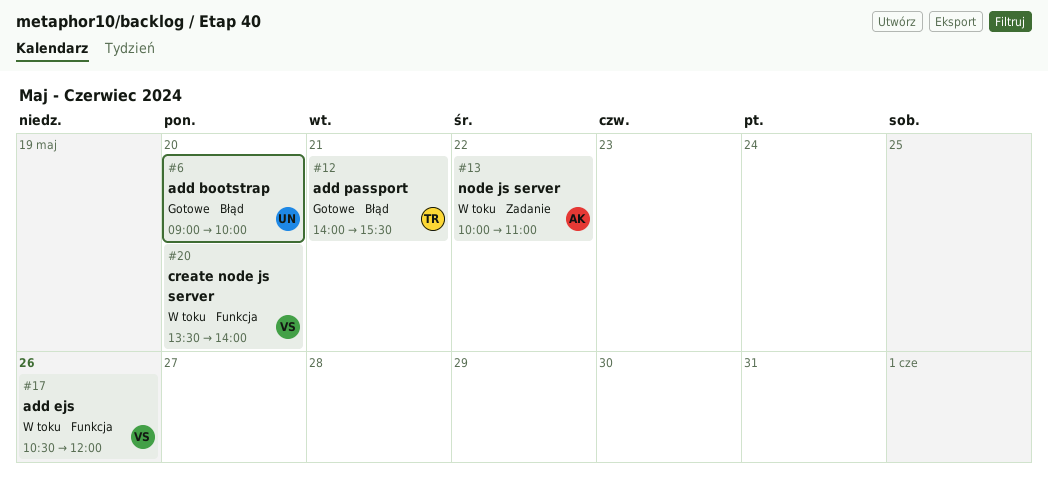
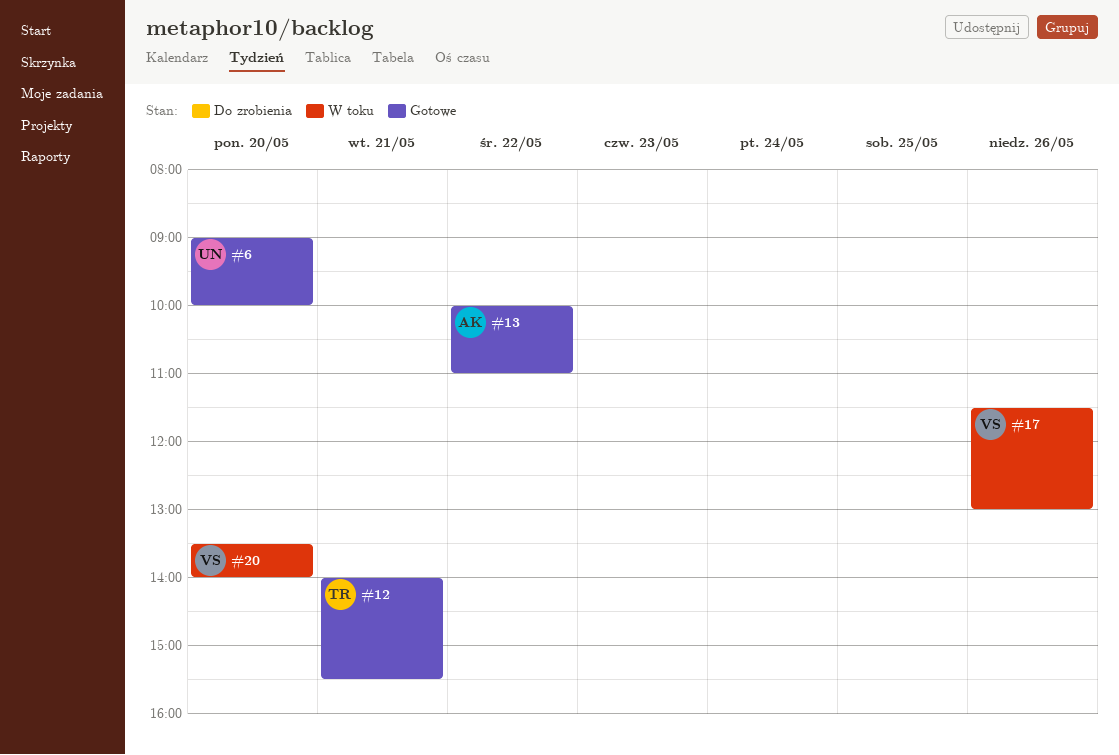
#13, status: W toku -> Gotowe
#17, begins: 10:30 -> 11:30
#17, ends: 12:00 -> 13:00

